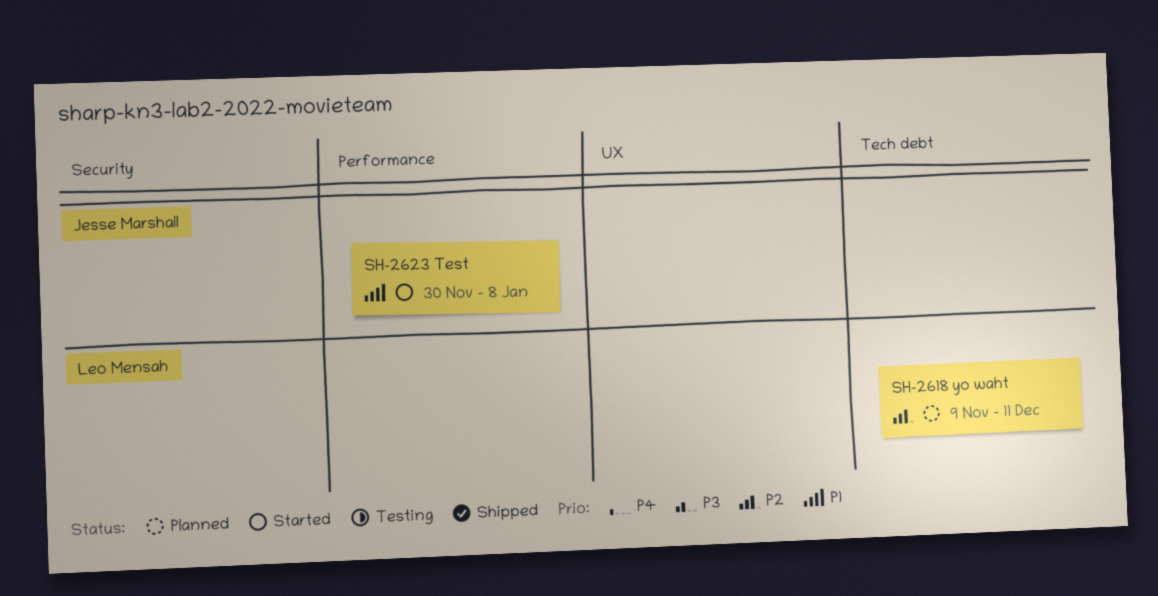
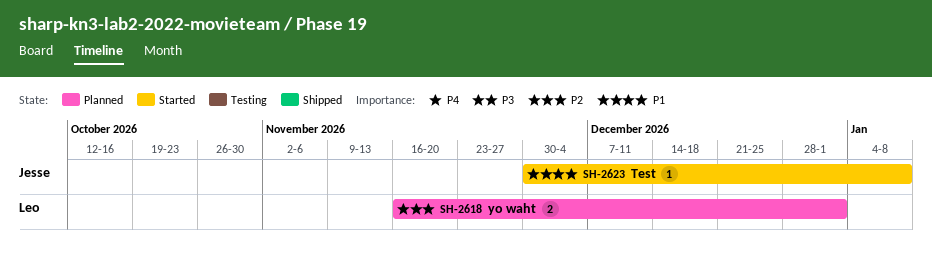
SH-2618, start: Nov 9 -> Nov 16
SH-2618, due: Dec 11 -> Jan 1

